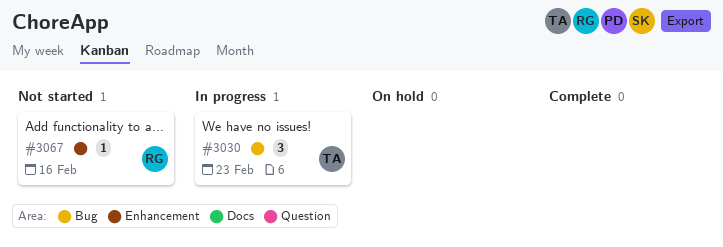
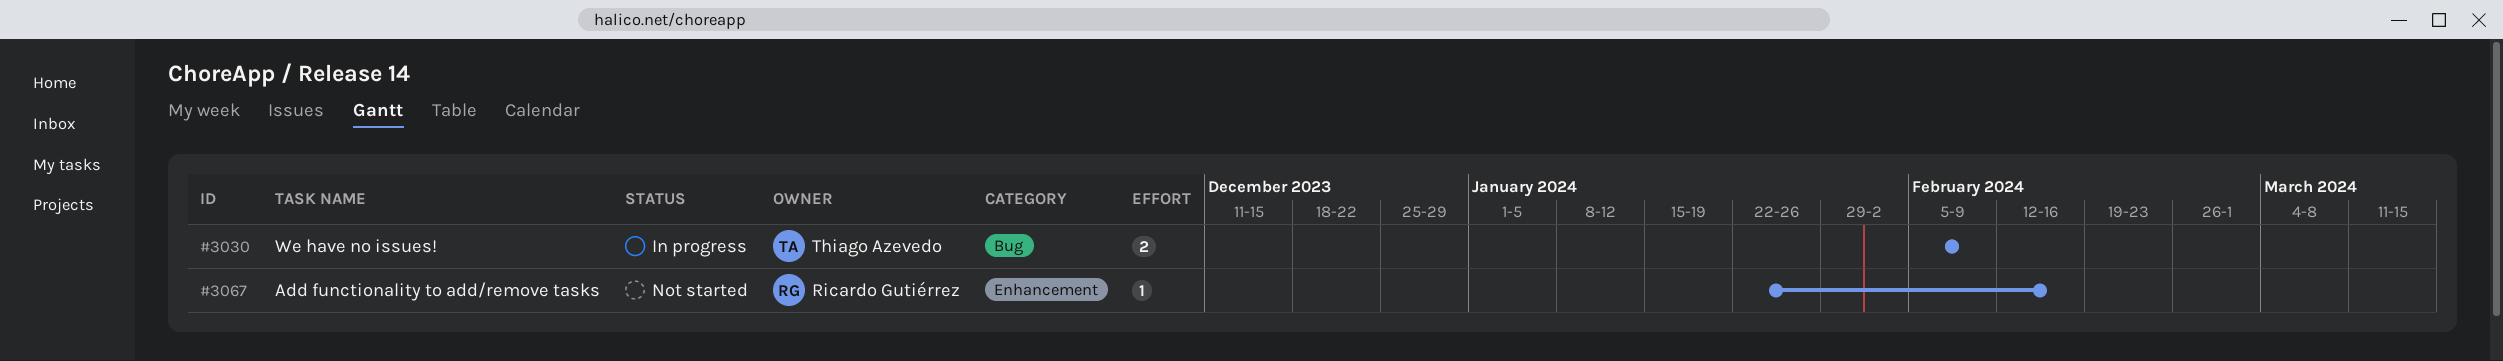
#3030, estimate: 3 -> 2
#3030, due: Feb 23 -> Feb 9

